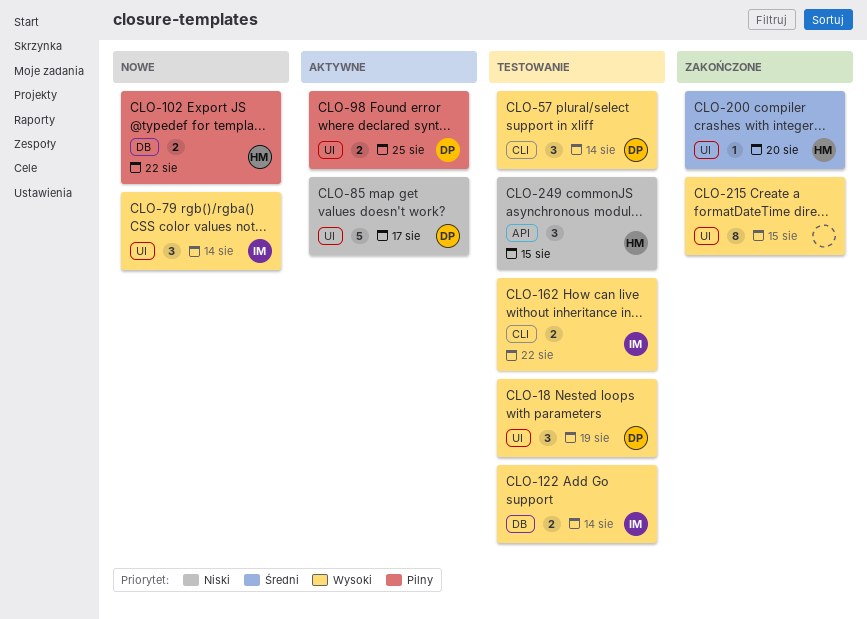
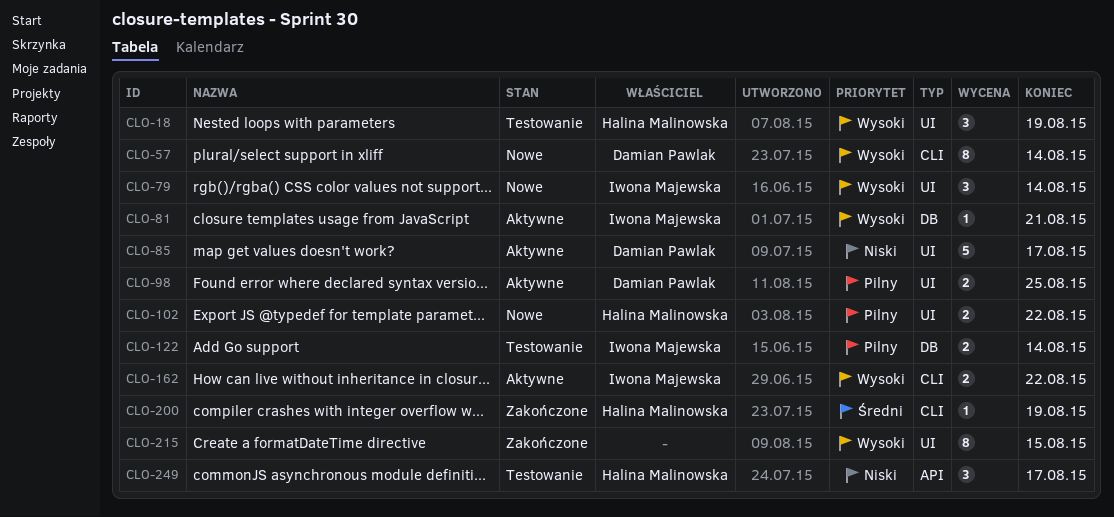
CLO-18, owner: Damian Pawlak -> Halina Malinowska
CLO-57, status: Testowanie -> Nowe
CLO-57, estimate: 3 -> 8
CLO-81: none -> present
CLO-102, label: DB -> UI
CLO-122, priority: Wysoki -> Pilny
CLO-162, status: Testowanie -> Aktywne
CLO-200, label: UI -> CLI
CLO-200, due: Aug 20 -> Aug 19
CLO-249, due: Aug 15 -> Aug 17

